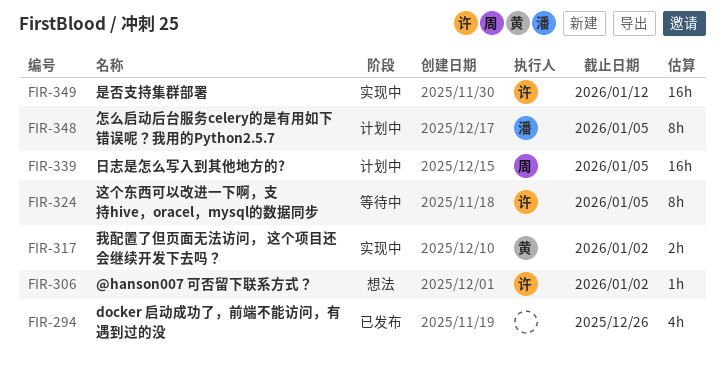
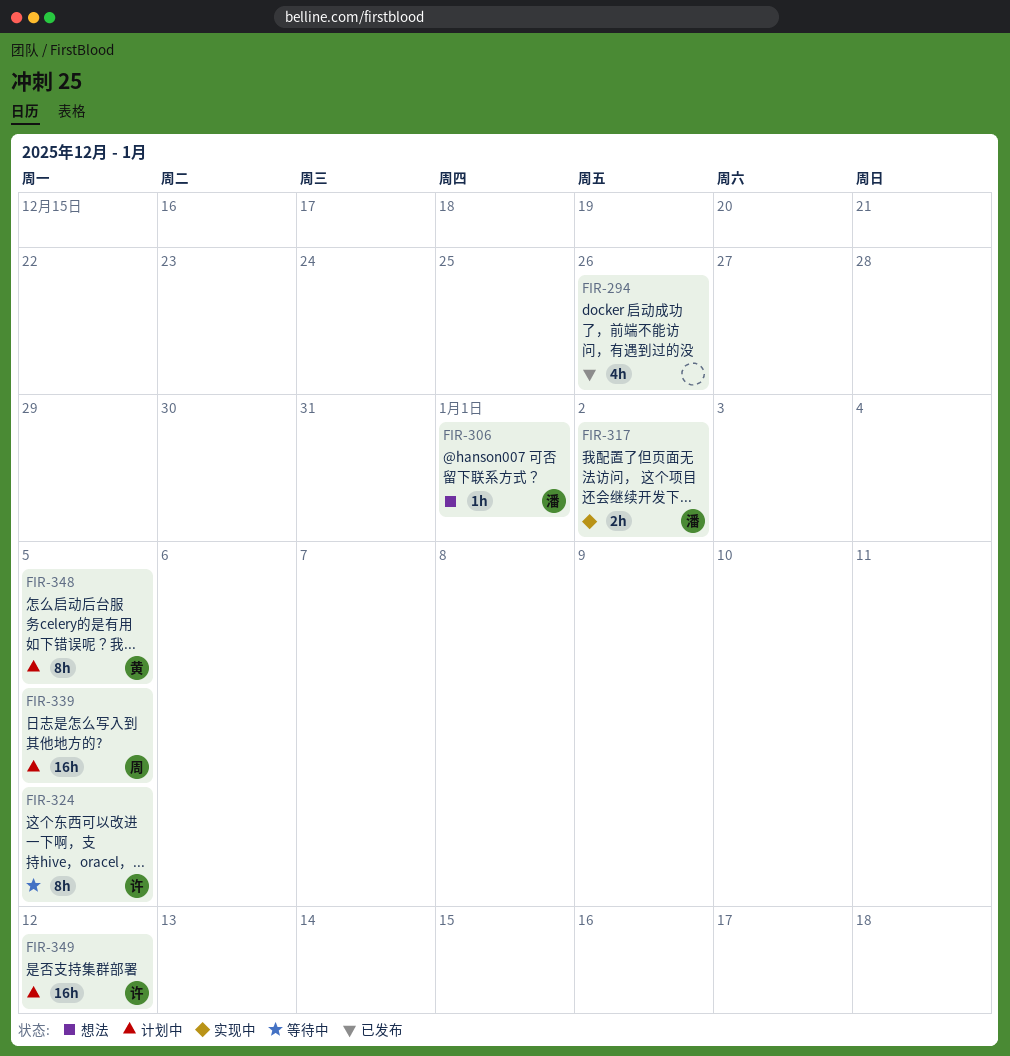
FIR-306, owner: 许 -> 潘
FIR-306, due: Jan 2 -> Jan 1
FIR-317, owner: 黄 -> 潘
FIR-348, owner: 潘 -> 黄
FIR-349, status: 实现中 -> 计划中

